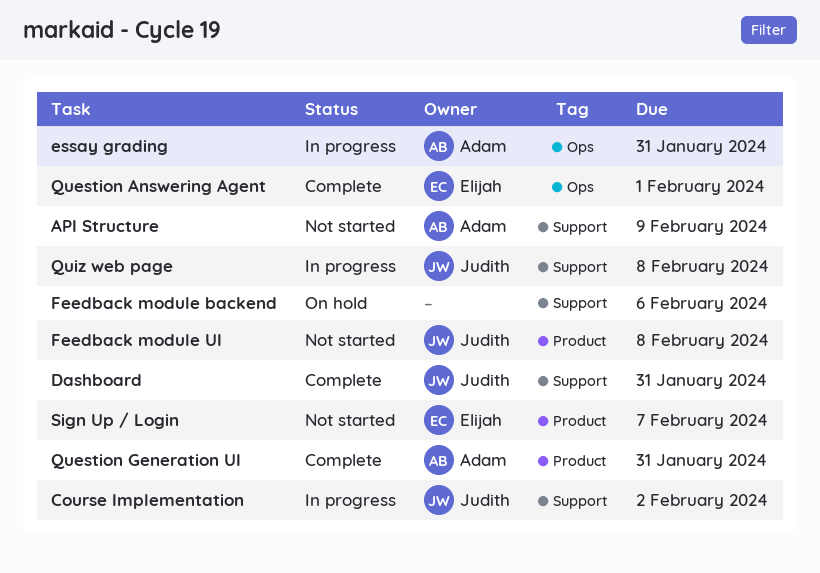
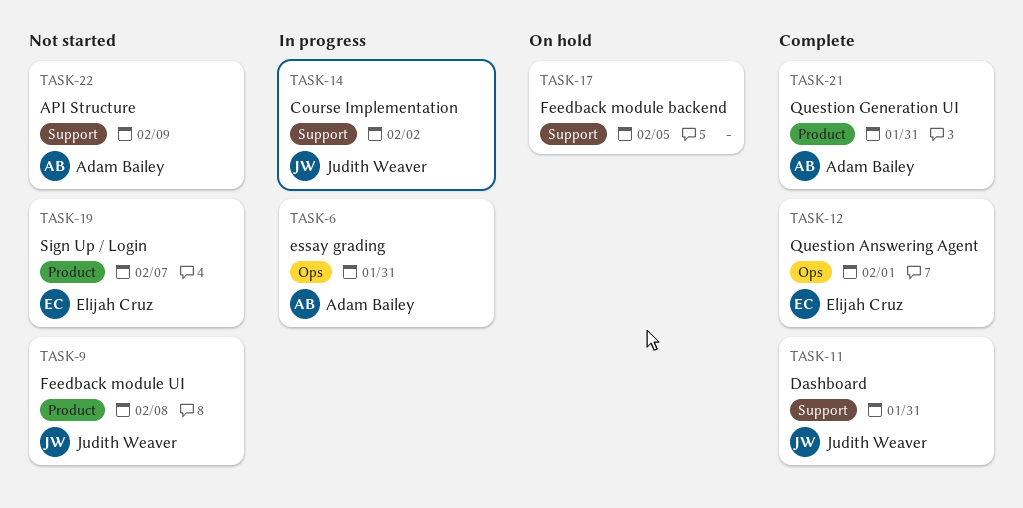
Feedback module backend, due: Feb 6 -> Feb 5
Quiz web page: present -> none

